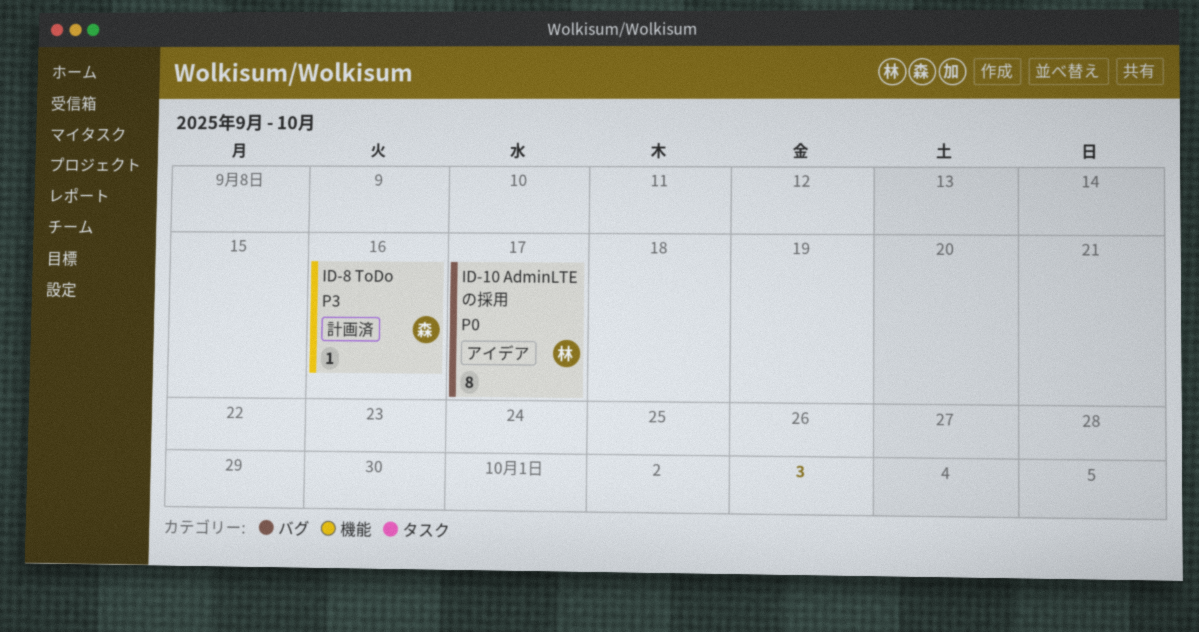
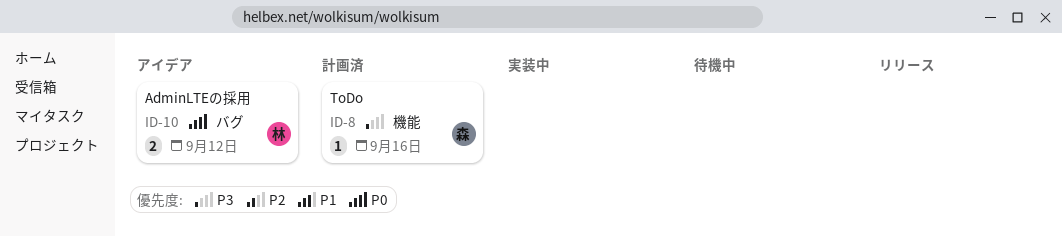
ID-10, estimate: 8 -> 2
ID-10, due: Sep 17 -> Sep 12

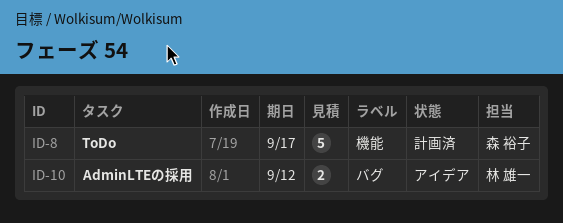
ID-8, estimate: 1 -> 5
ID-8, due: Sep 16 -> Sep 17

